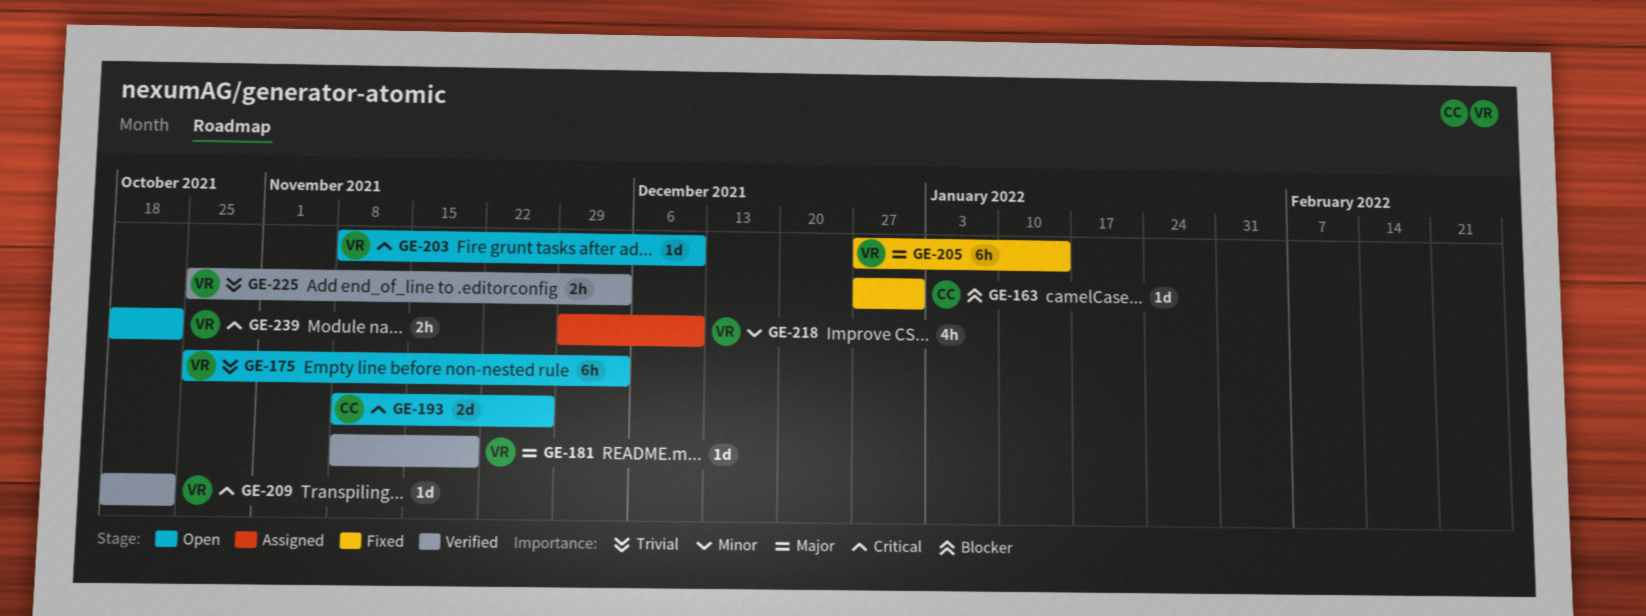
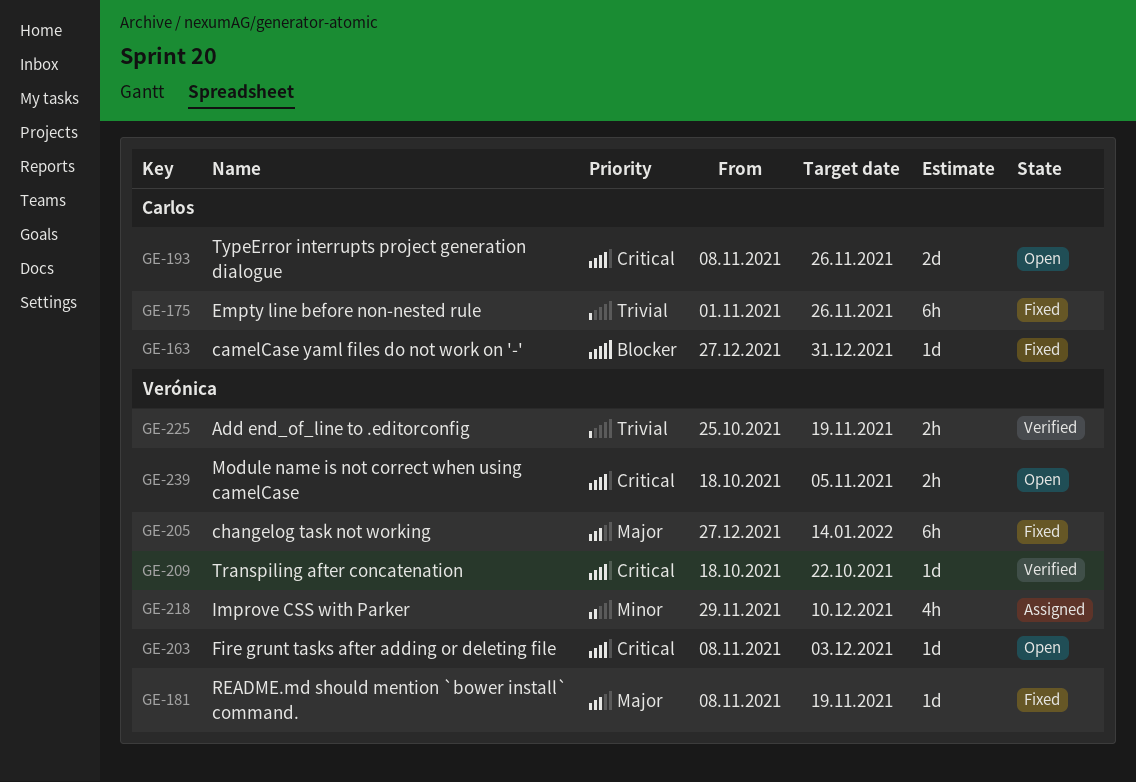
GE-175, status: Open -> Fixed
GE-175, owner: Verónica -> Carlos
GE-175, start: Oct 25 -> Nov 1
GE-175, due: Dec 3 -> Nov 26
GE-181, status: Verified -> Fixed
GE-203, due: Dec 10 -> Dec 3
GE-225, due: Dec 3 -> Nov 19
GE-239, due: Oct 22 -> Nov 5

